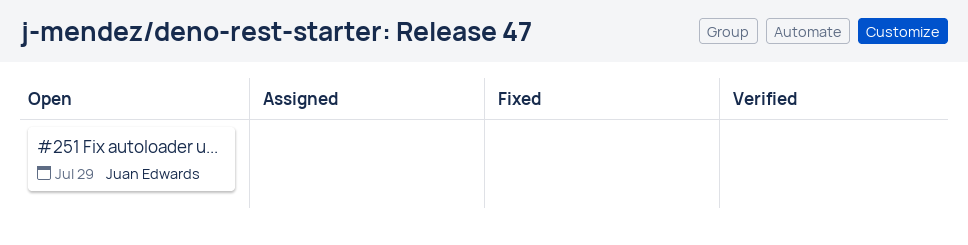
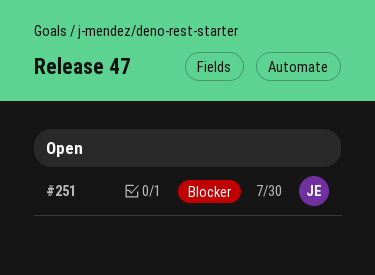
#251, due: Jul 29 -> Jul 30

